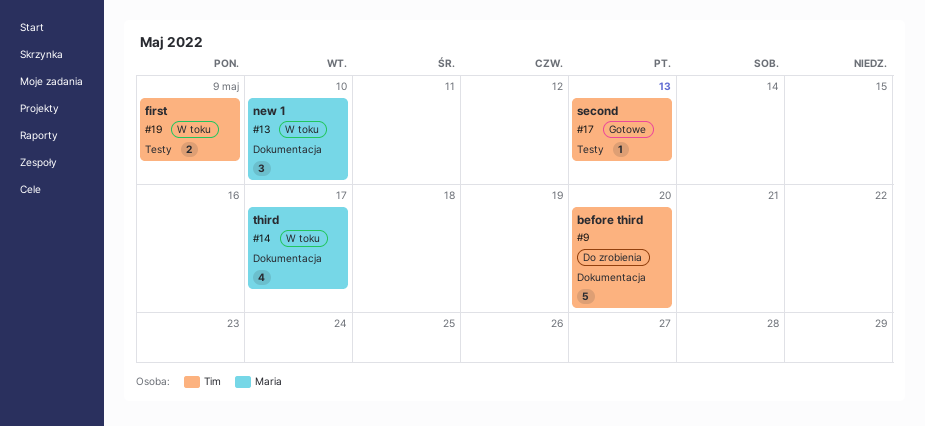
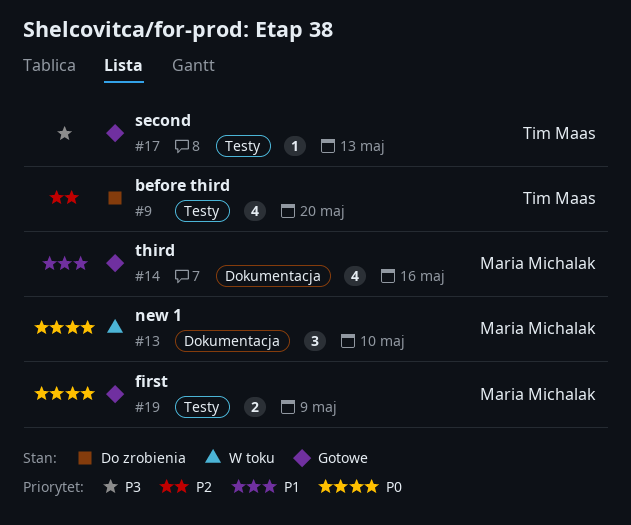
#9, label: Dokumentacja -> Testy
#9, estimate: 5 -> 4
#14, status: W toku -> Gotowe
#14, due: May 17 -> May 16
#19, status: W toku -> Gotowe
#19, owner: Tim Maas -> Maria Michalak

